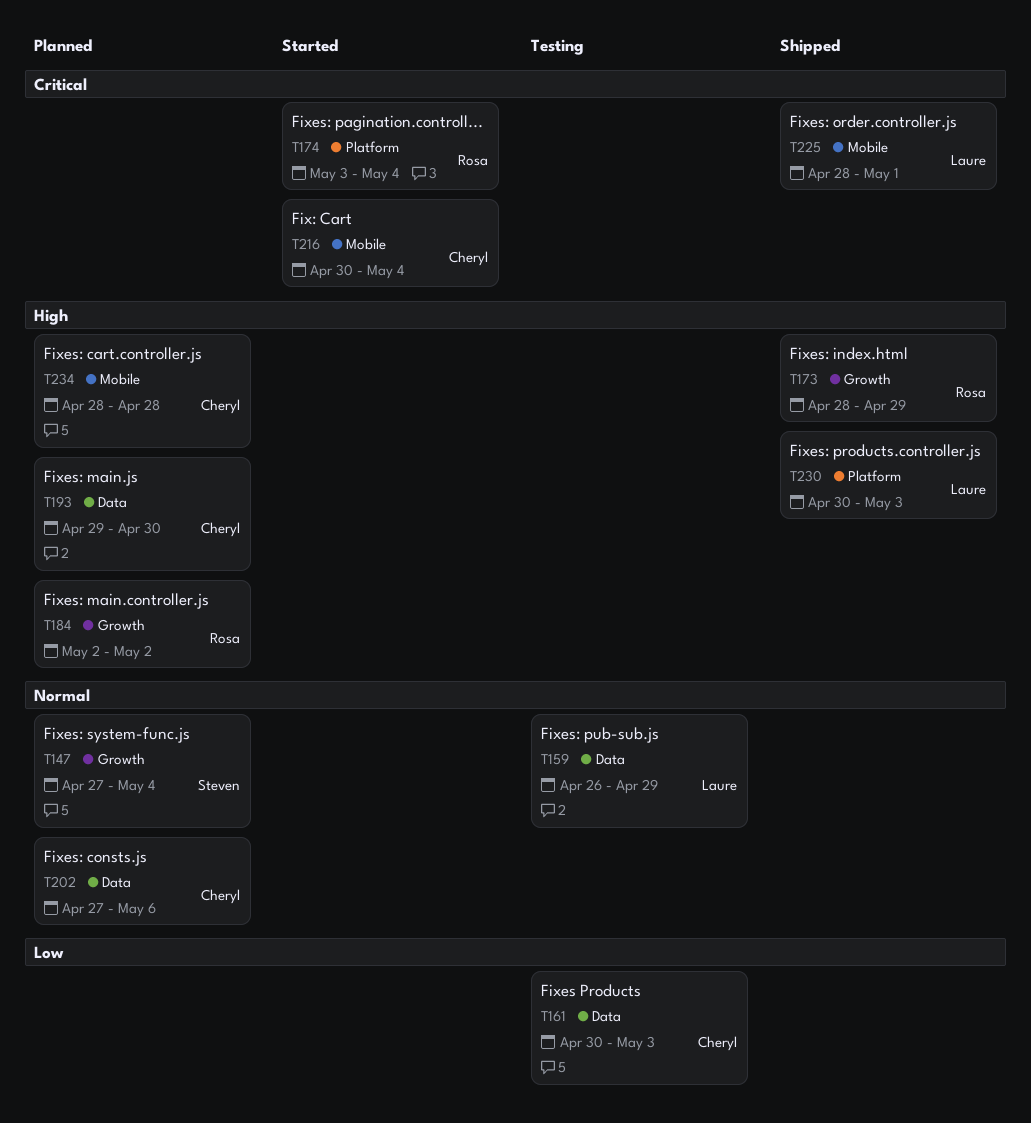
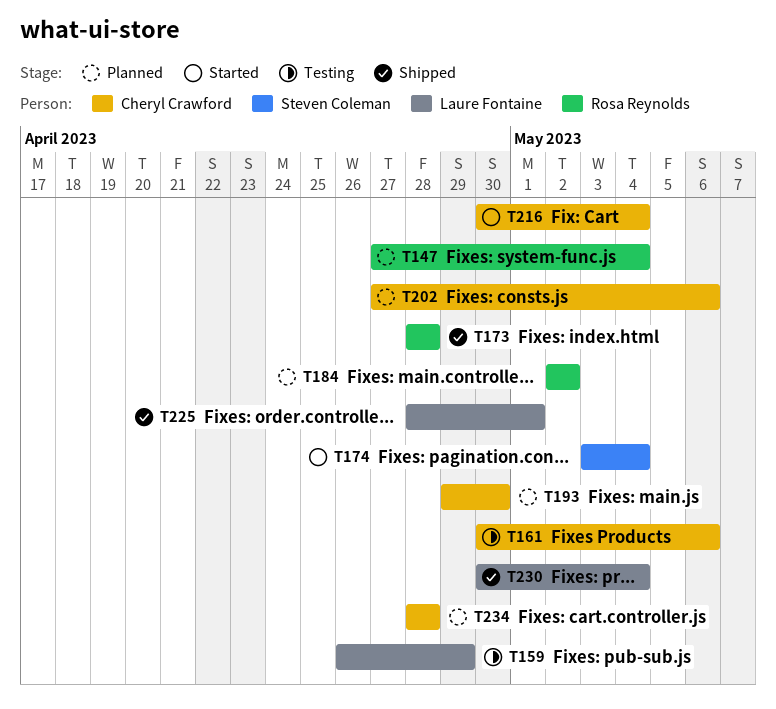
T147, owner: Steven Coleman -> Rosa Reynolds
T161, due: May 3 -> May 6
T173, due: Apr 29 -> Apr 28
T174, owner: Rosa Reynolds -> Steven Coleman
T230, due: May 3 -> May 4

